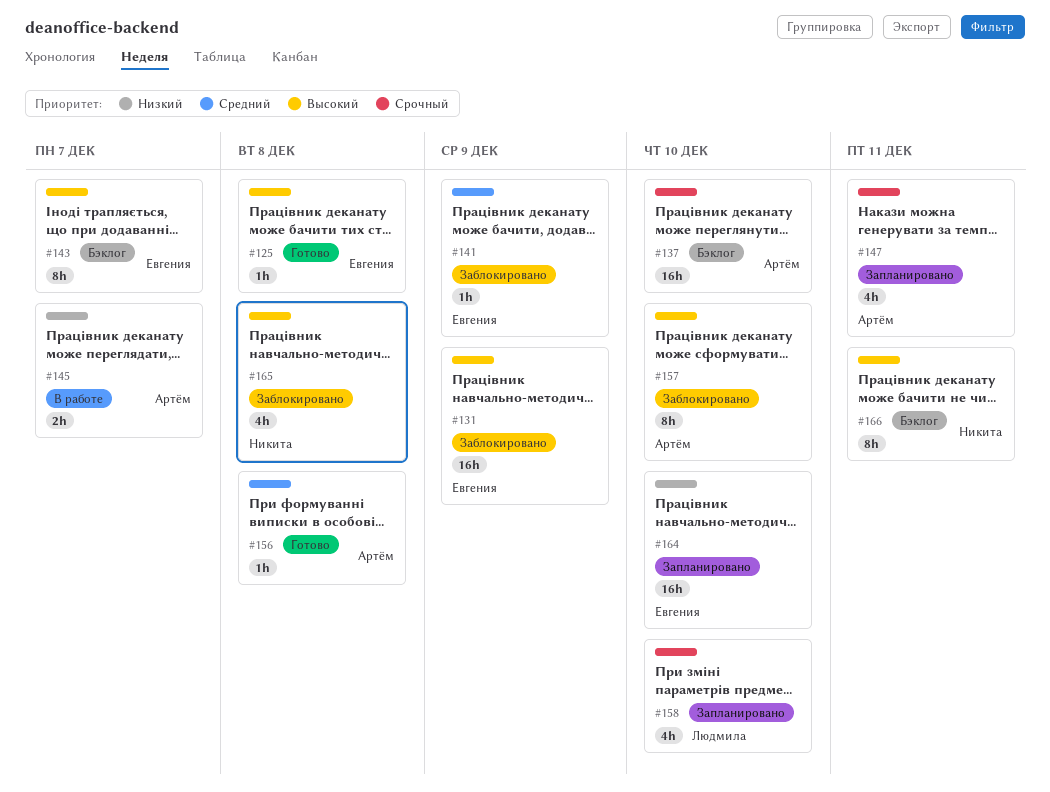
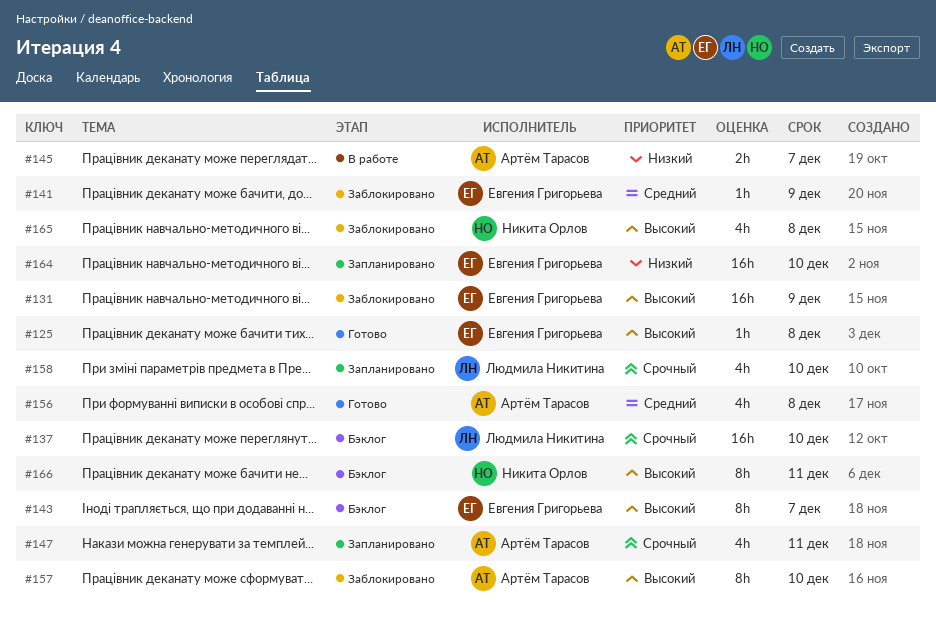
#137, owner: Артём Тарасов -> Людмила Никитина
#156, estimate: 1h -> 4h

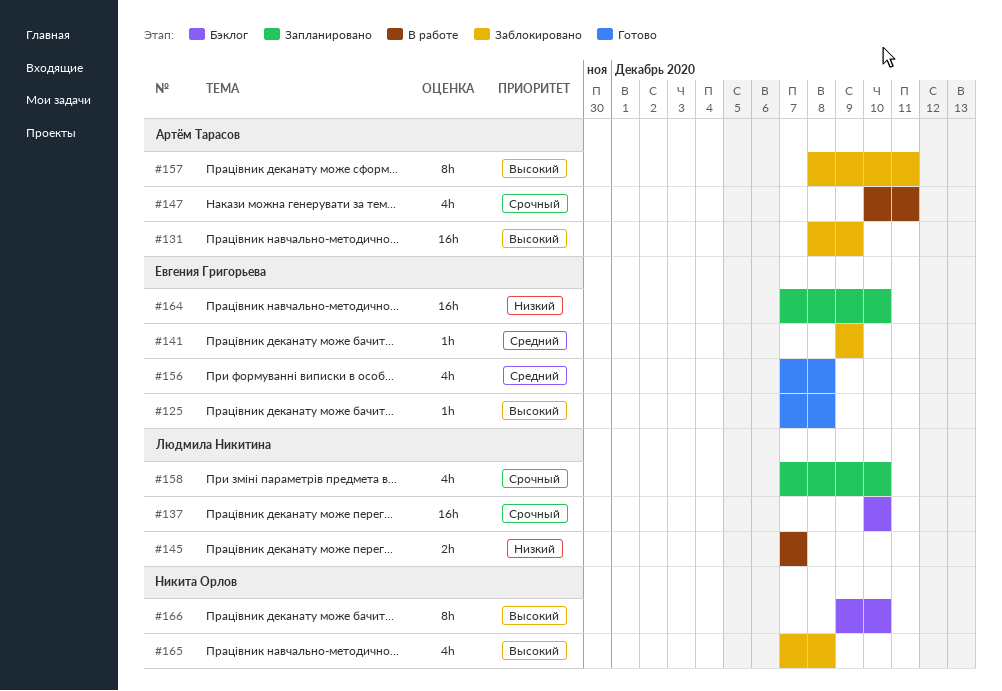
#131, owner: Евгения Григорьева -> Артём Тарасов
#143: present -> none
#145, owner: Артём Тарасов -> Людмила Никитина
#147, status: Запланировано -> В работе
#156, owner: Артём Тарасов -> Евгения Григорьева
#157, due: Dec 10 -> Dec 11
#166, due: Dec 11 -> Dec 10

